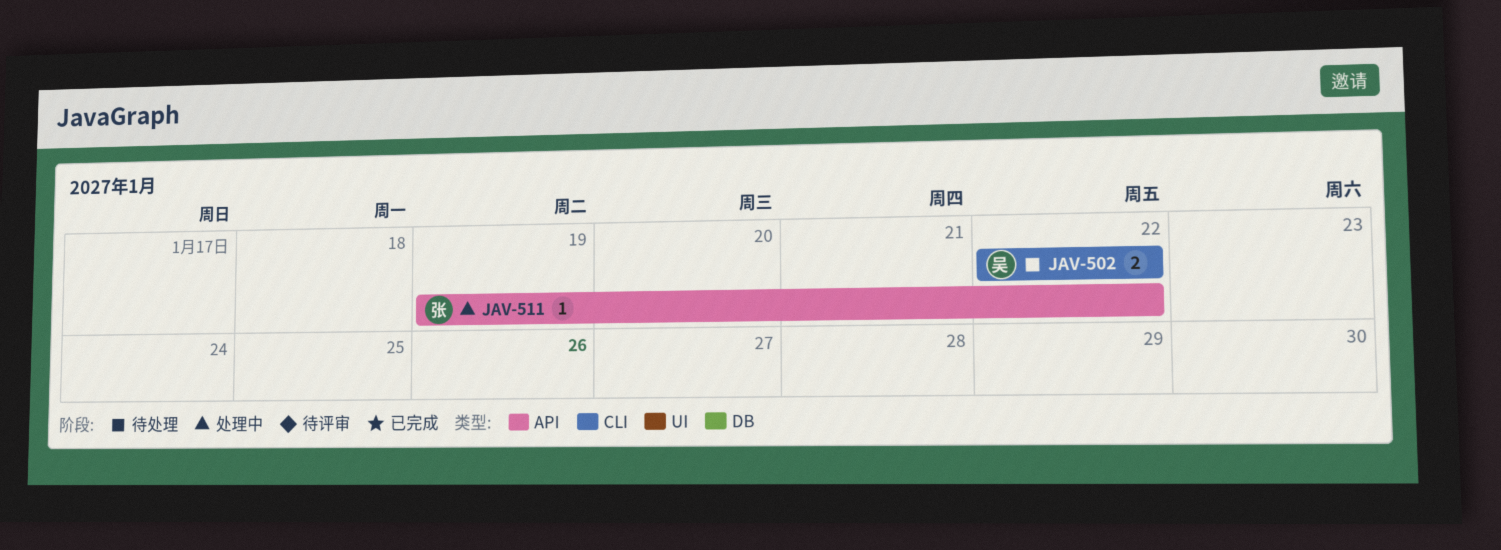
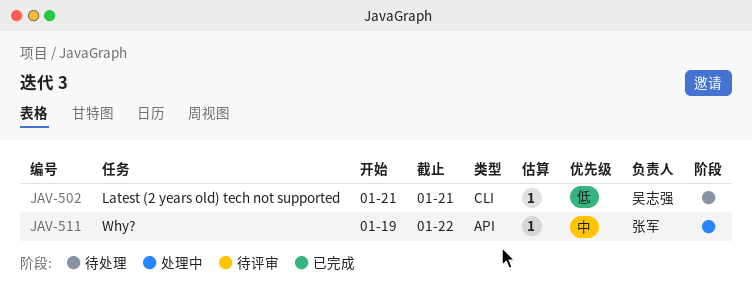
JAV-502, estimate: 2 -> 1
JAV-502, start: Jan 22 -> Jan 21
JAV-502, due: Jan 22 -> Jan 21

